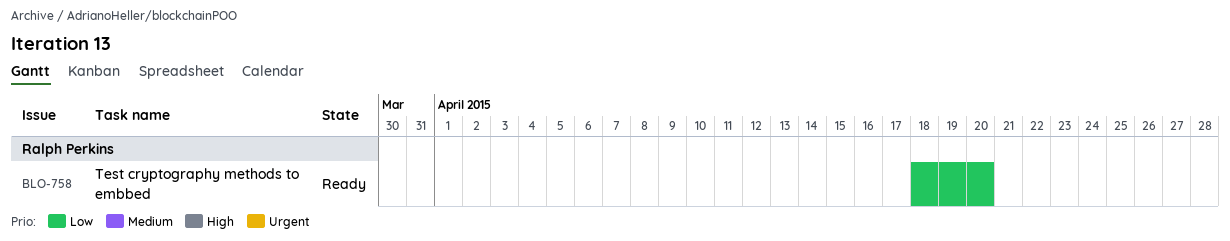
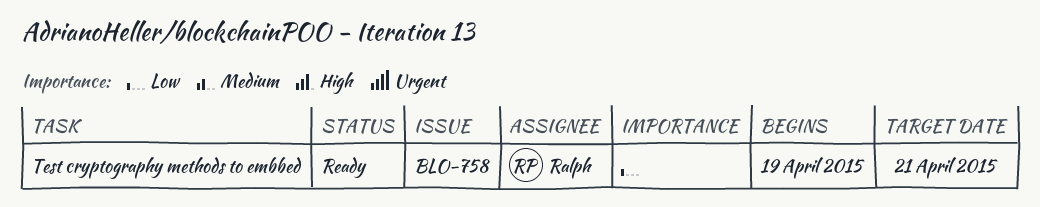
BLO-758, start: Apr 18 -> Apr 19
BLO-758, due: Apr 20 -> Apr 21

